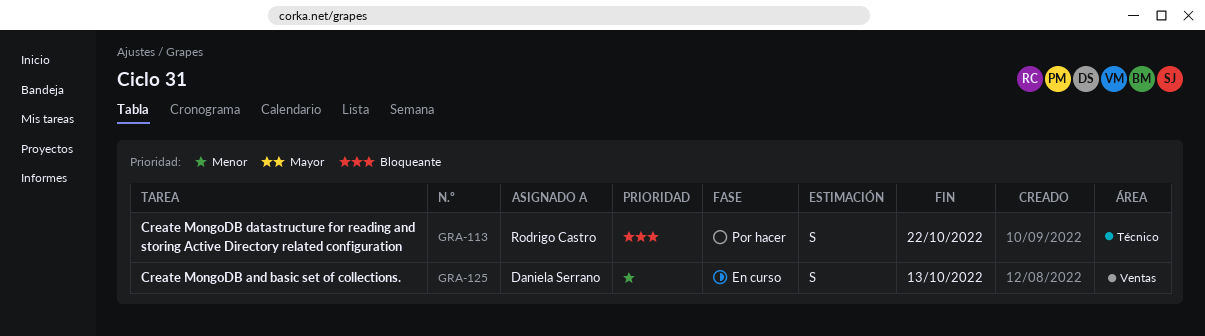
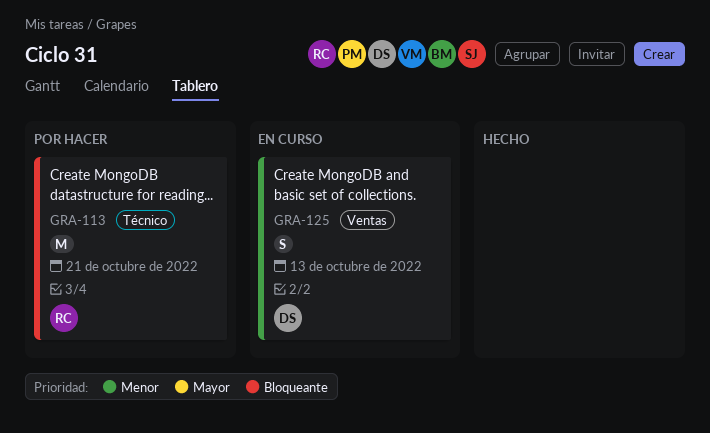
GRA-113, estimate: S -> M
GRA-113, due: Oct 22 -> Oct 21

